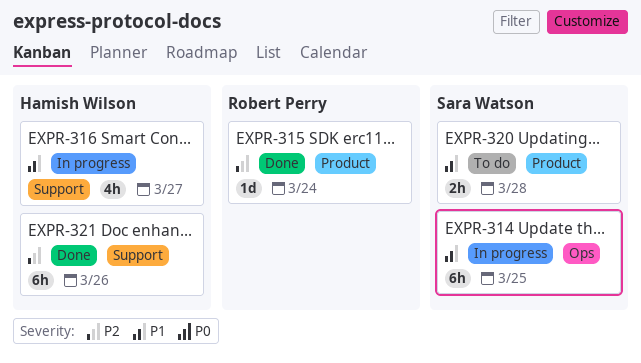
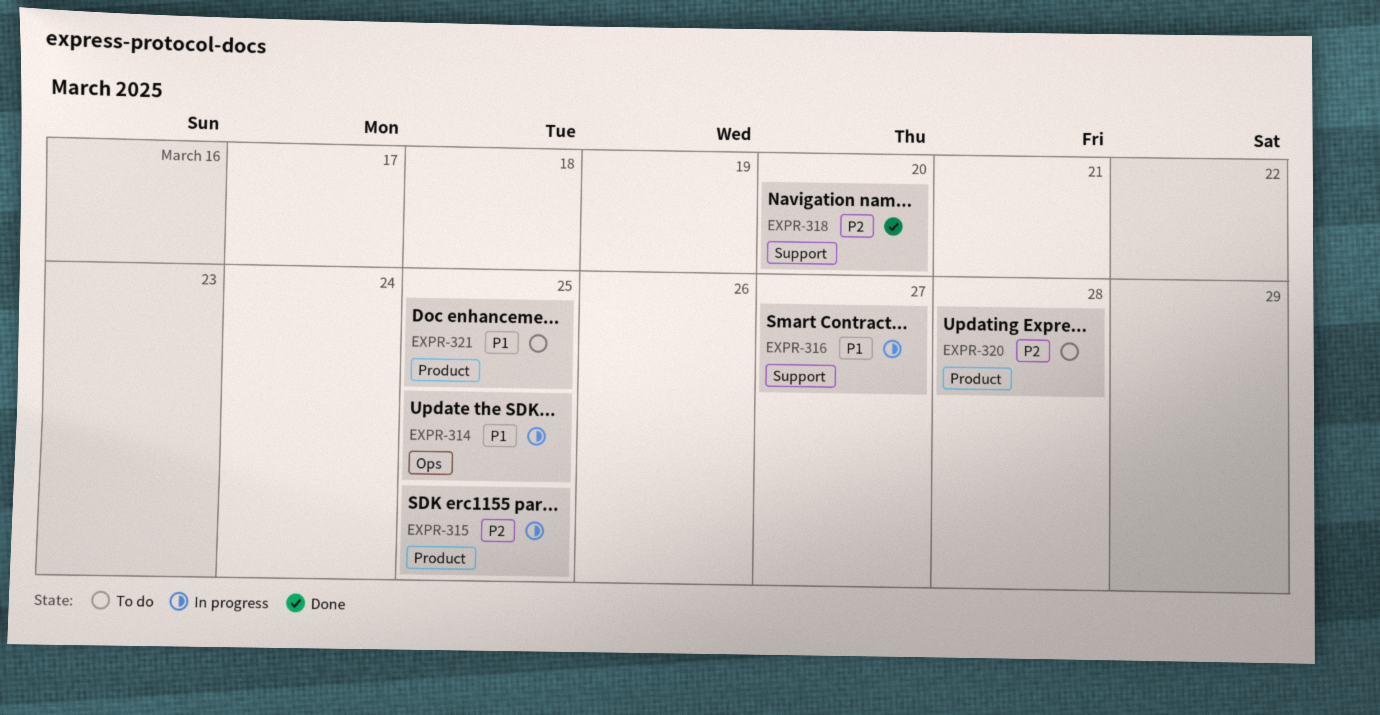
EXPR-315, status: Done -> In progress
EXPR-315, due: Mar 24 -> Mar 25
EXPR-318: none -> present
EXPR-320, priority: P1 -> P2
EXPR-321, status: Done -> To do
EXPR-321, priority: P2 -> P1
EXPR-321, label: Support -> Product
EXPR-321, due: Mar 26 -> Mar 25

